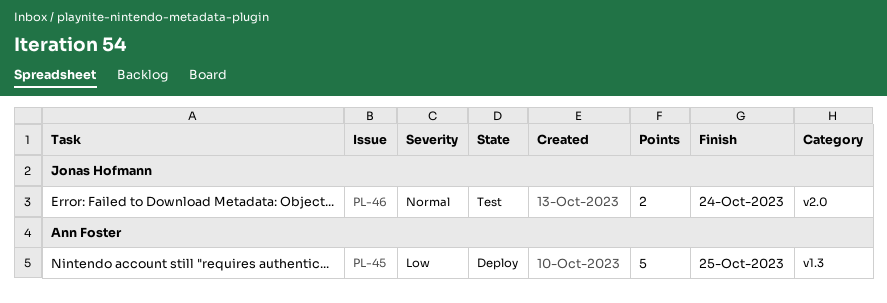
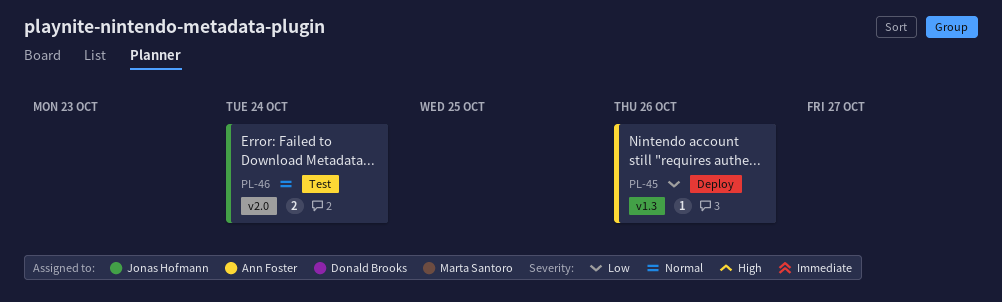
PL-45, estimate: 5 -> 1
PL-45, due: Oct 25 -> Oct 26

